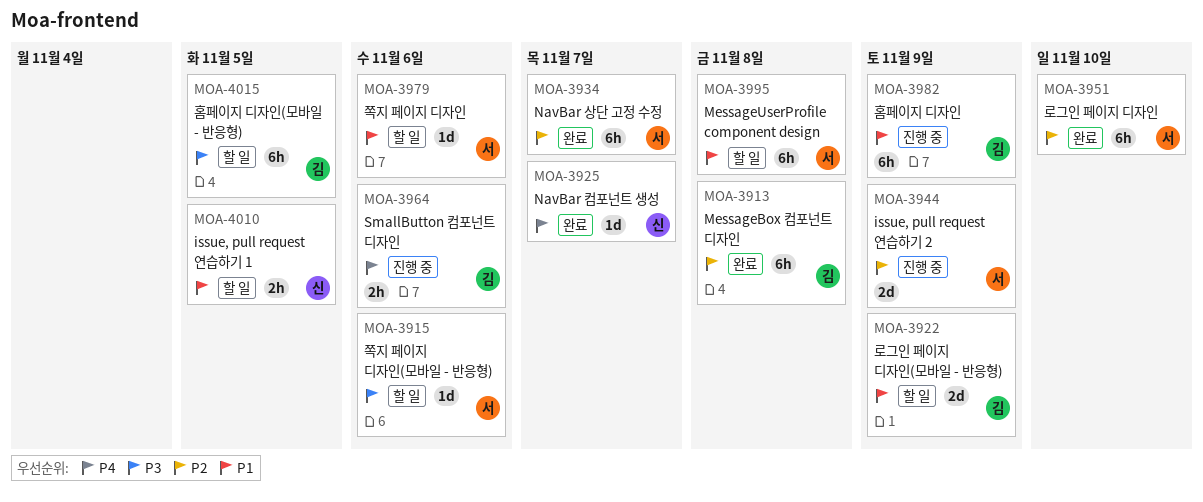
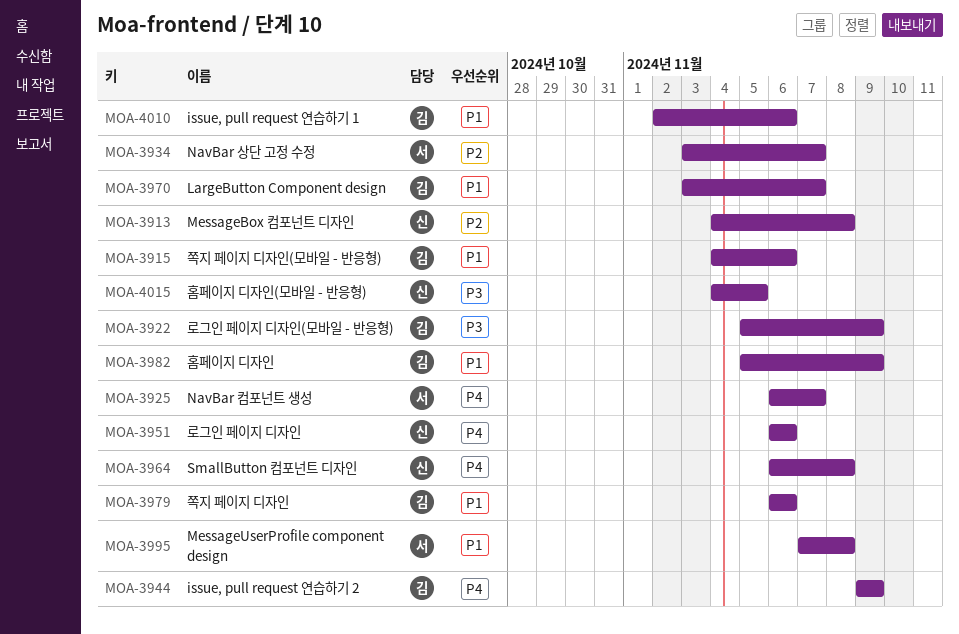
MOA-3913, owner: 김 -> 신
MOA-3915, owner: 서 -> 김
MOA-3915, priority: P3 -> P1
MOA-3922, priority: P1 -> P3
MOA-3925, owner: 신 -> 서
MOA-3944, owner: 서 -> 김
MOA-3944, priority: P2 -> P4
MOA-3951, owner: 서 -> 신
MOA-3951, priority: P2 -> P4
MOA-3951, due: Nov 10 -> Nov 6
MOA-3964, owner: 김 -> 신
MOA-3964, due: Nov 6 -> Nov 8
MOA-3970: none -> present
MOA-3979, owner: 서 -> 김
MOA-4010, owner: 신 -> 김
MOA-4010, due: Nov 5 -> Nov 6
MOA-4015, owner: 김 -> 신

